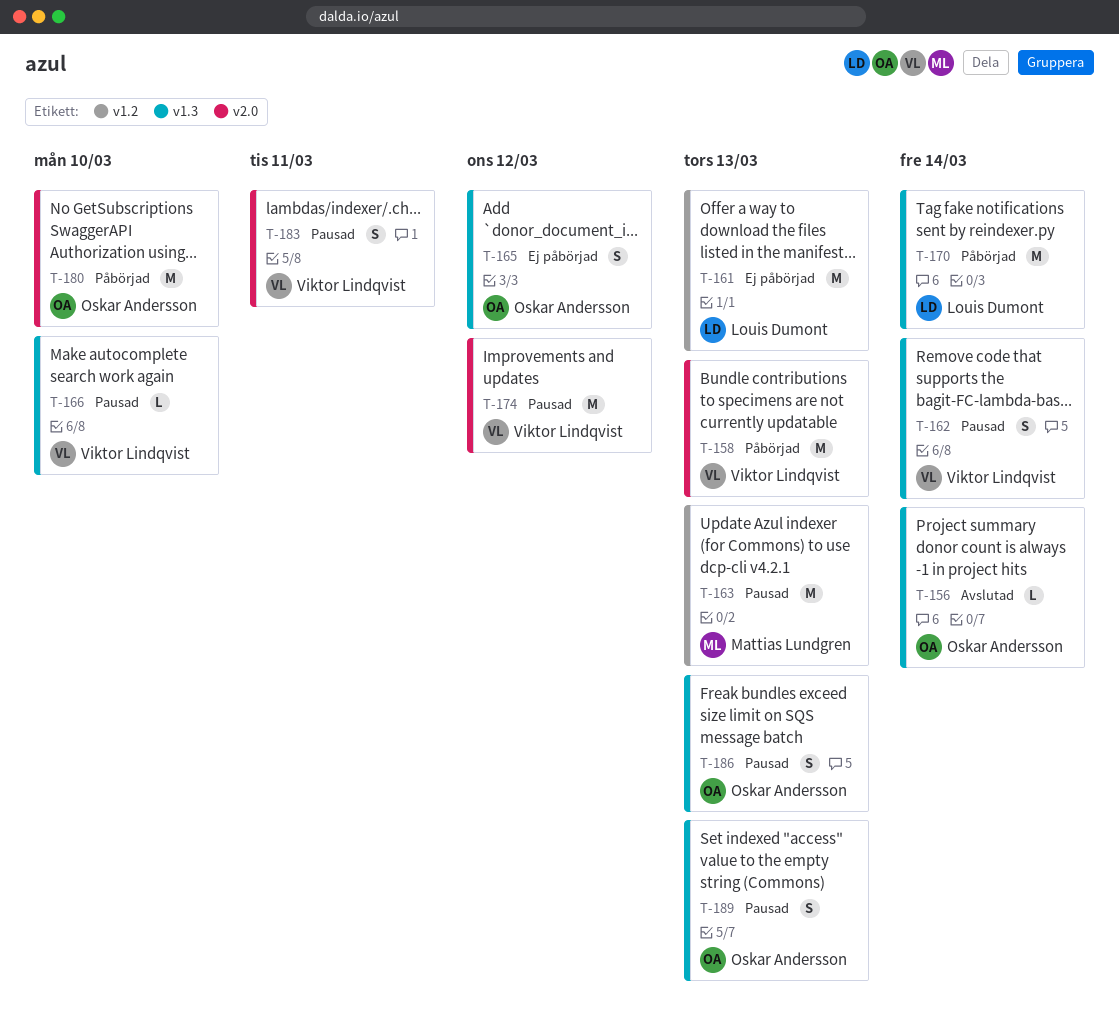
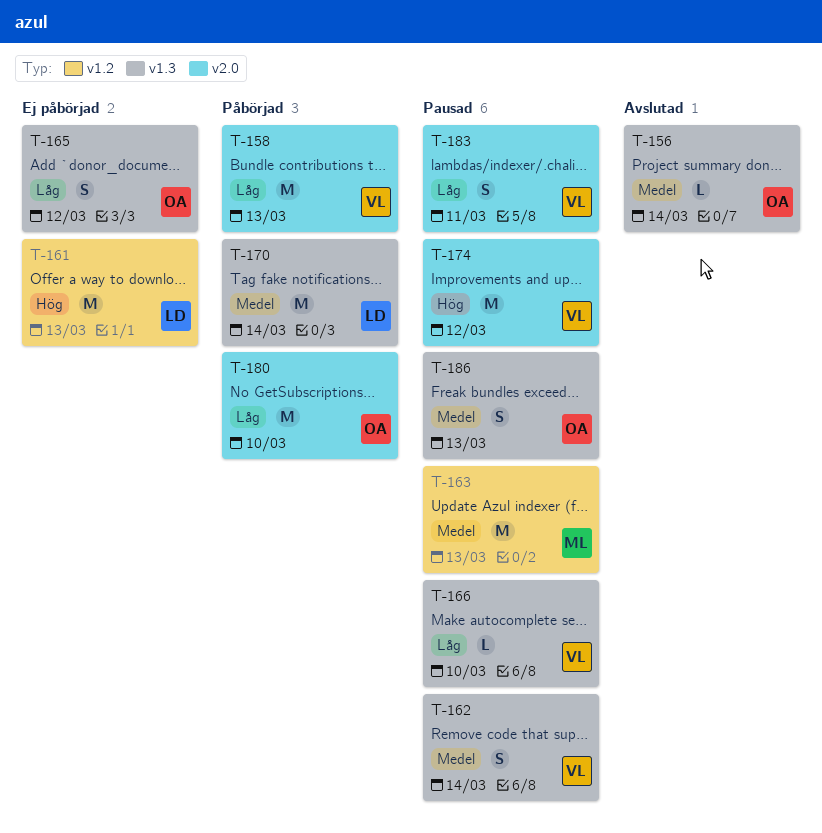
T-189: present -> none

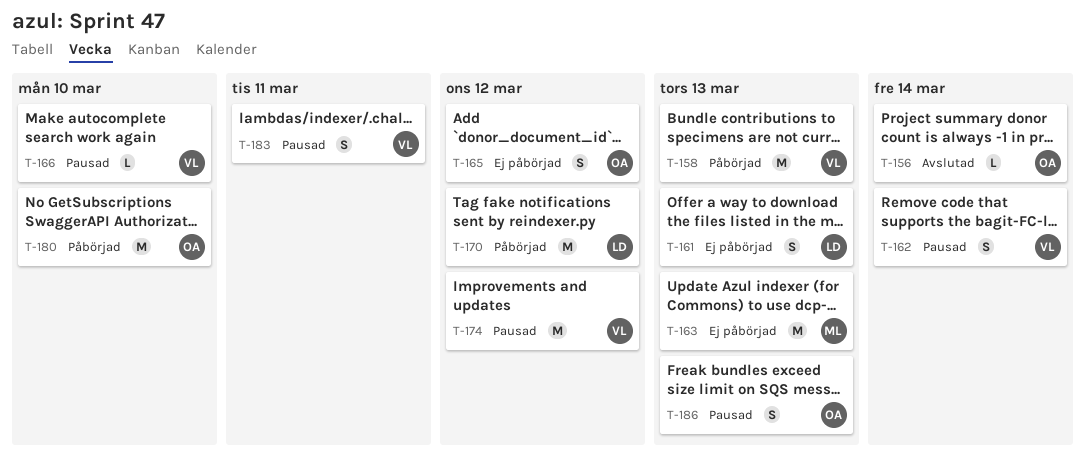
T-161, estimate: M -> S
T-163, status: Pausad -> Ej påbörjad
T-170, due: Mar 14 -> Mar 12

